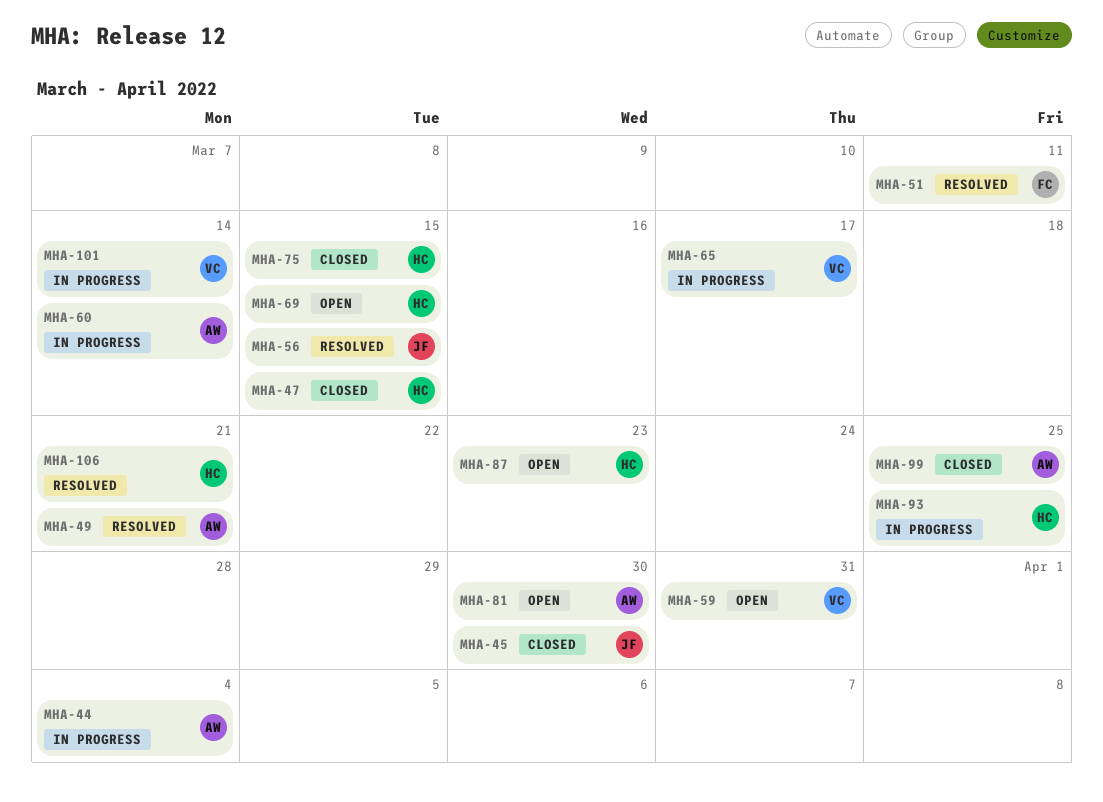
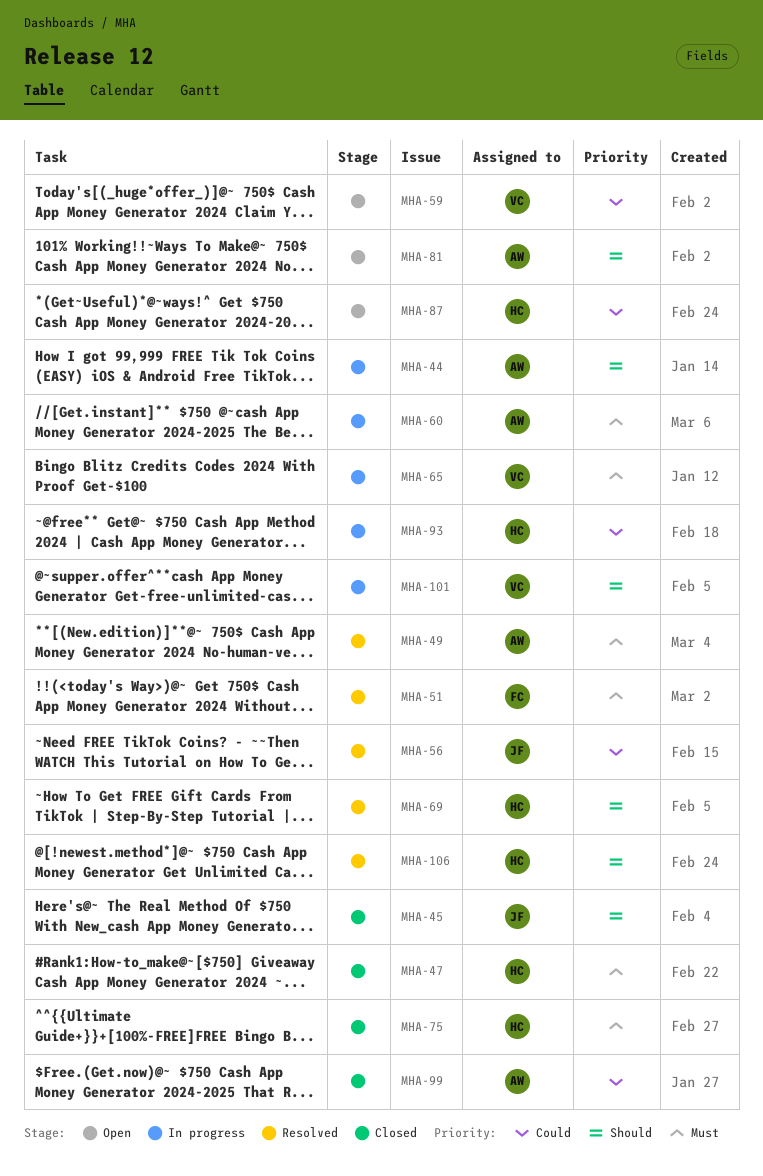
MHA-69, status: Open -> Resolved

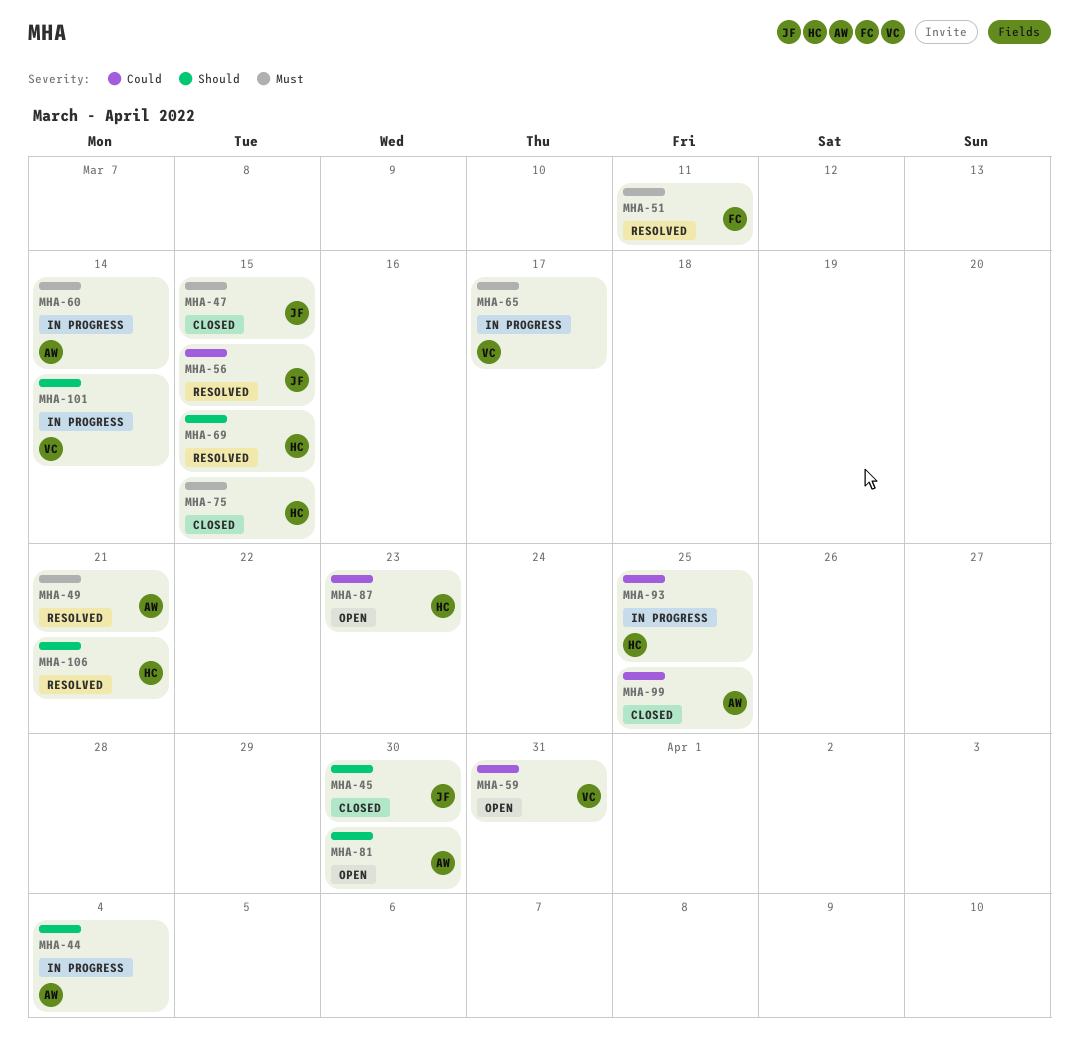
MHA-47, owner: HC -> JF

